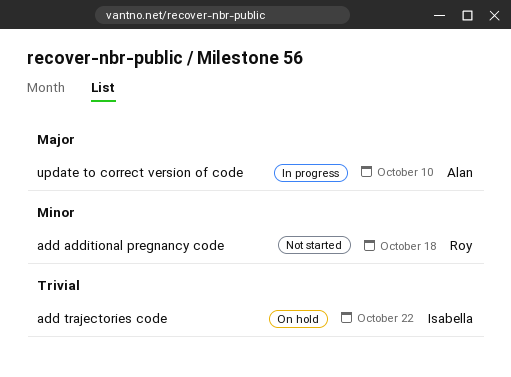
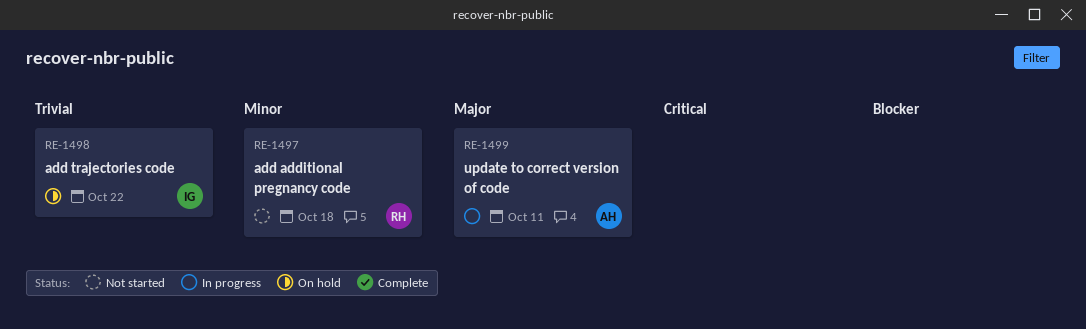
update to correct version of code, due: Oct 10 -> Oct 11

